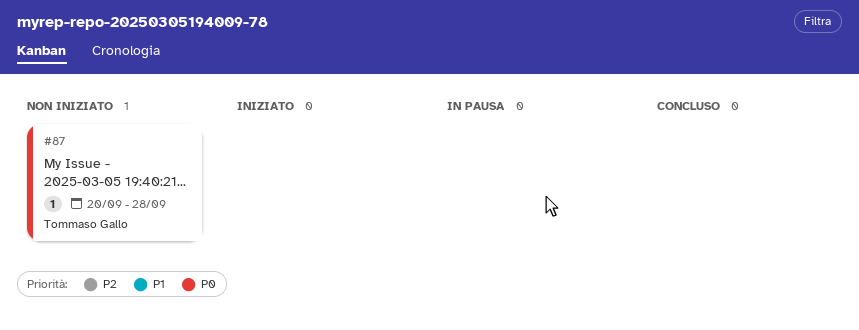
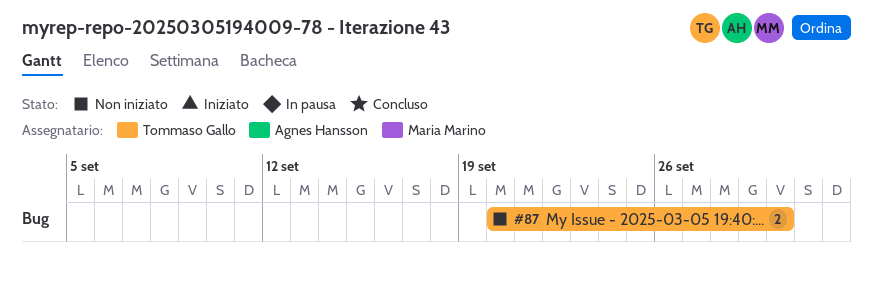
#87, estimate: 1 -> 2
#87, due: Sep 28 -> Sep 30

